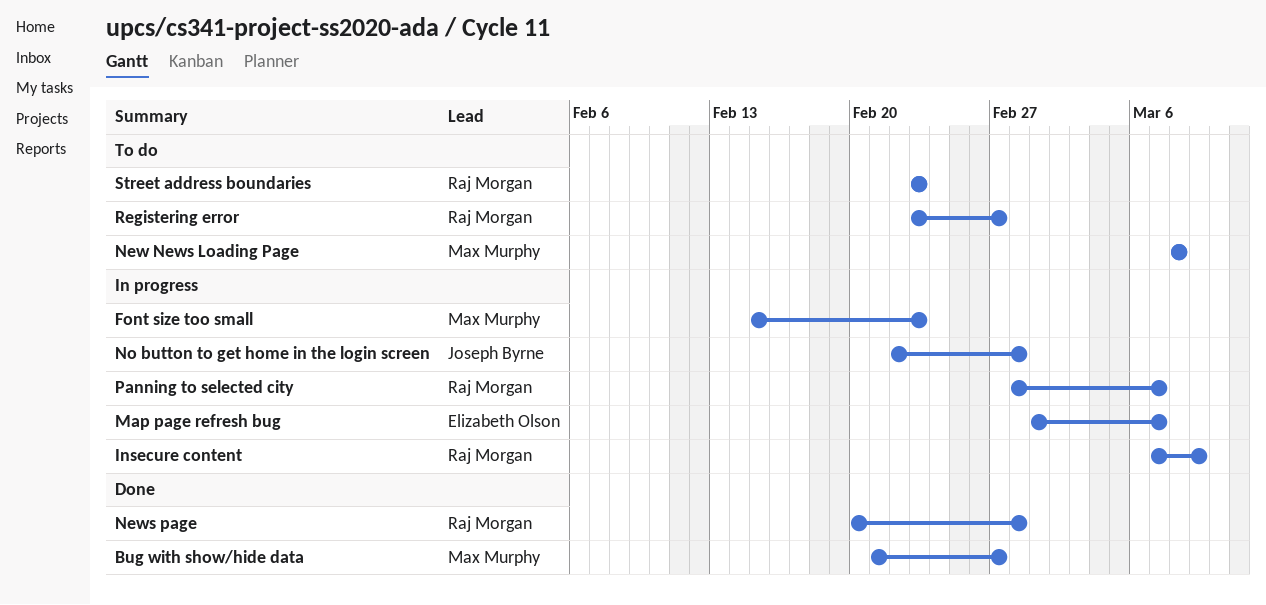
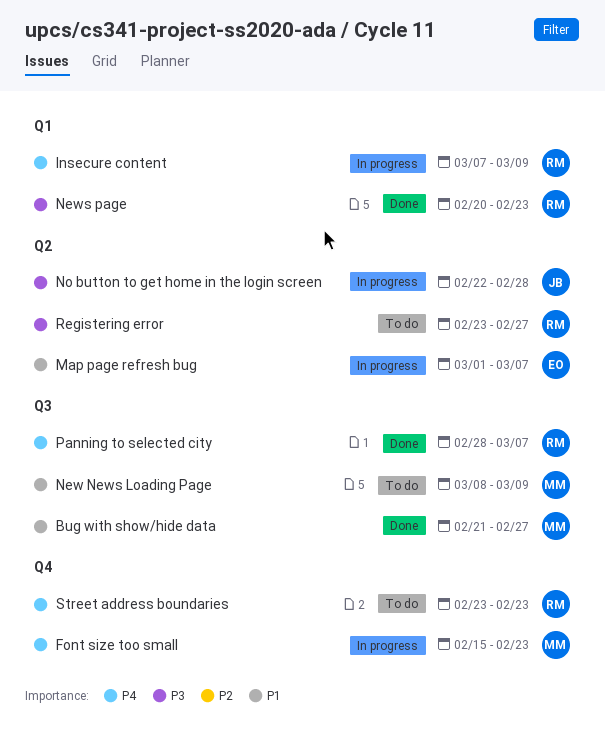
New News Loading Page, due: Mar 8 -> Mar 9
News page, due: Feb 28 -> Feb 23
Panning to selected city, status: In progress -> Done

